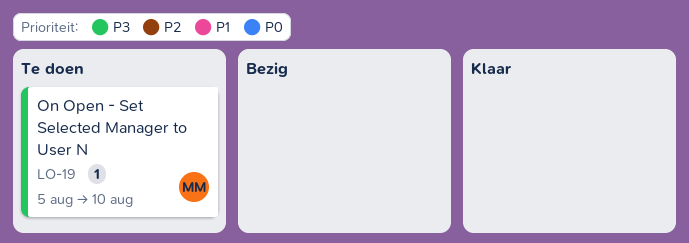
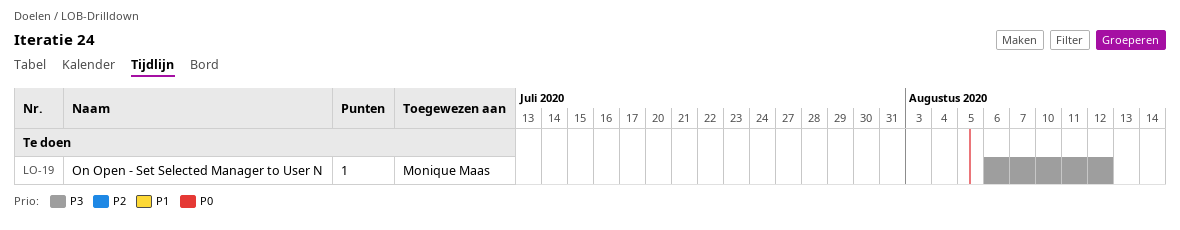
LO-19, start: Aug 5 -> Aug 6
LO-19, due: Aug 10 -> Aug 12

